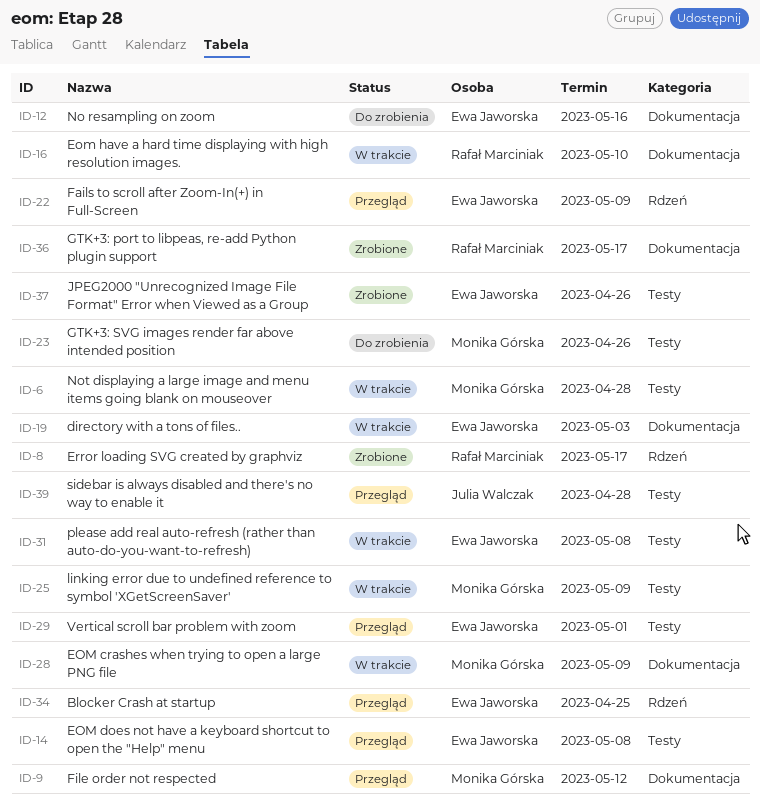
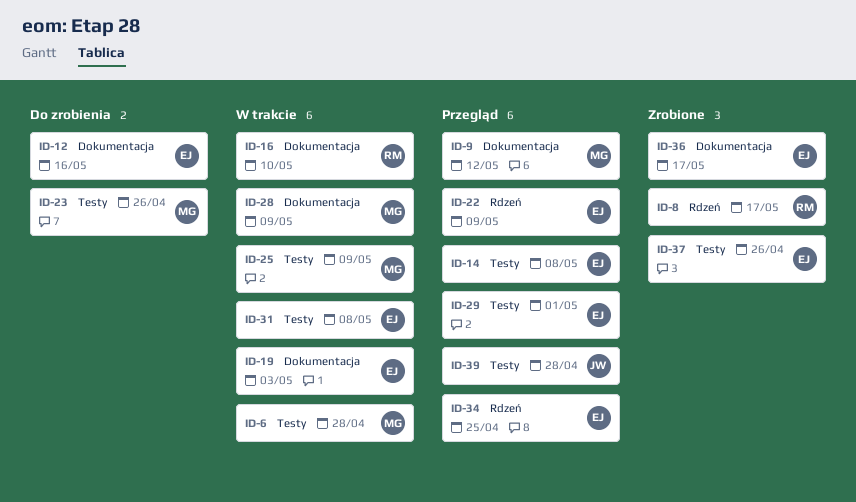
ID-36, owner: Rafał Marciniak -> Ewa Jaworska

